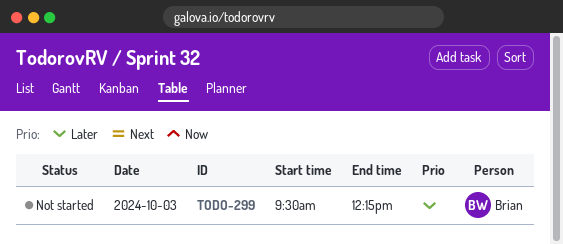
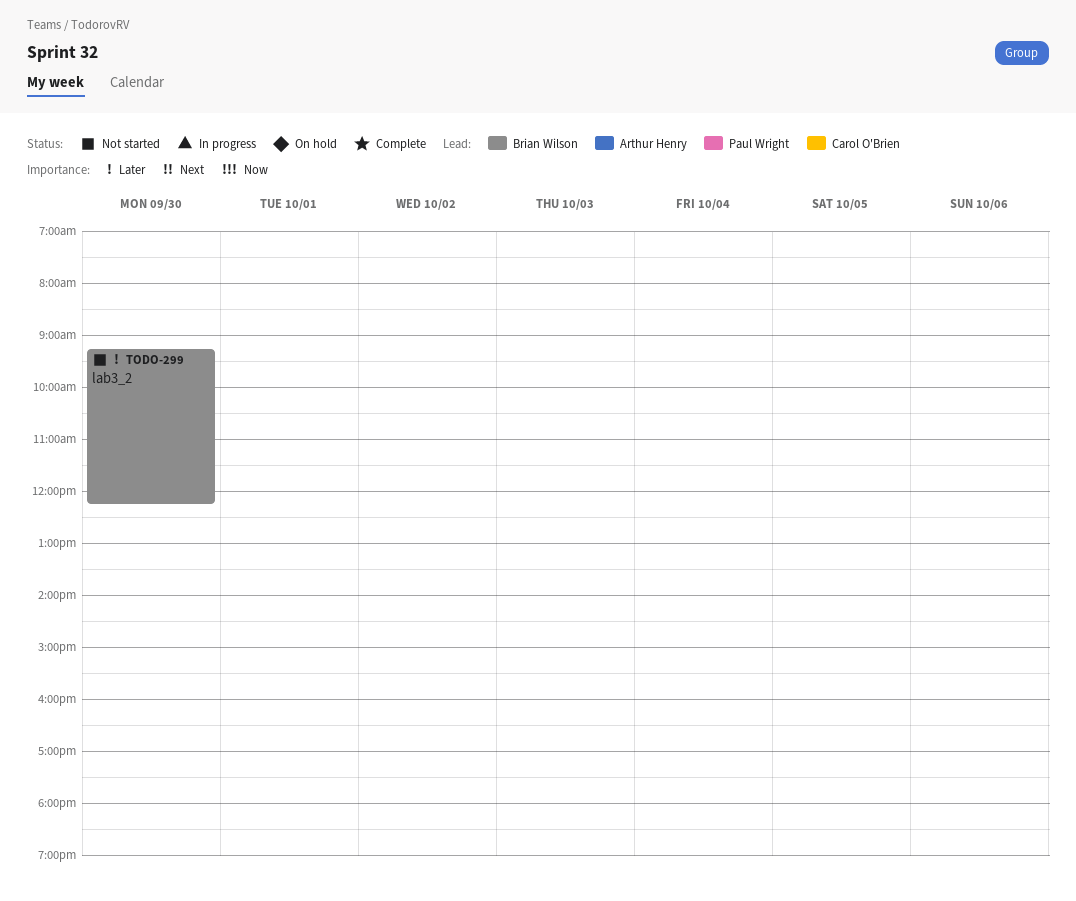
TODO-299, day: Oct 3 -> Sep 30
TODO-299, begins: 09:30 -> 09:15

